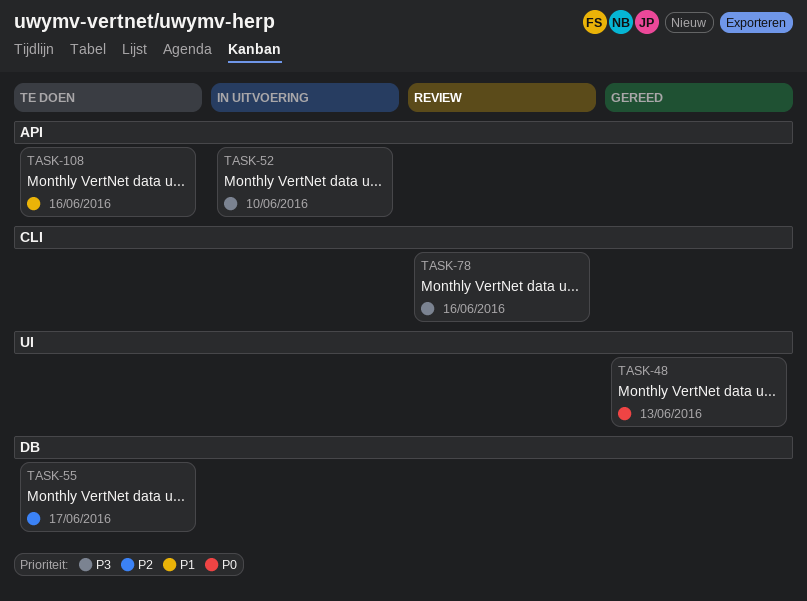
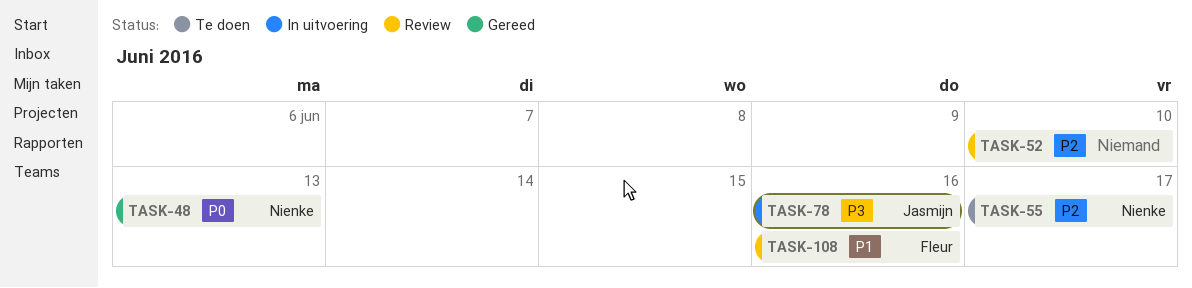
TASK-52, status: In uitvoering -> Review
TASK-52, priority: P3 -> P2
TASK-78, status: Review -> In uitvoering
TASK-108, status: Te doen -> Review

